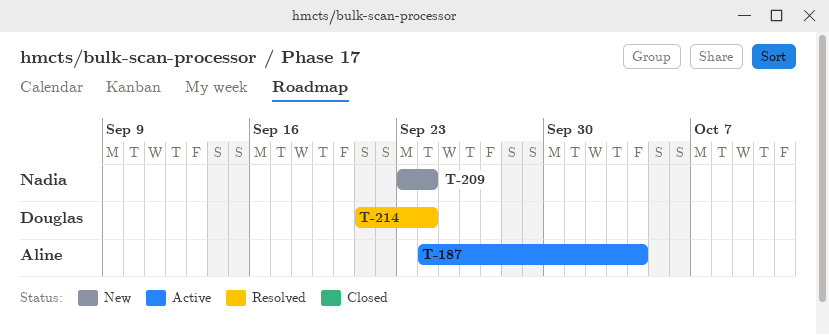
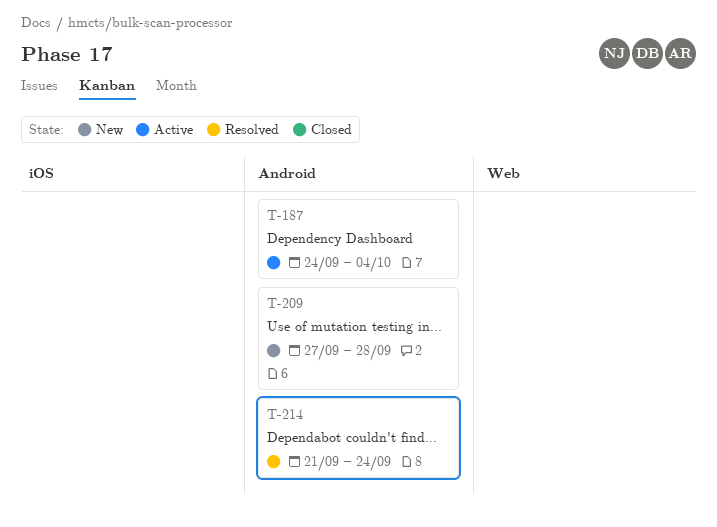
T-209, start: Sep 23 -> Sep 27
T-209, due: Sep 24 -> Sep 28

